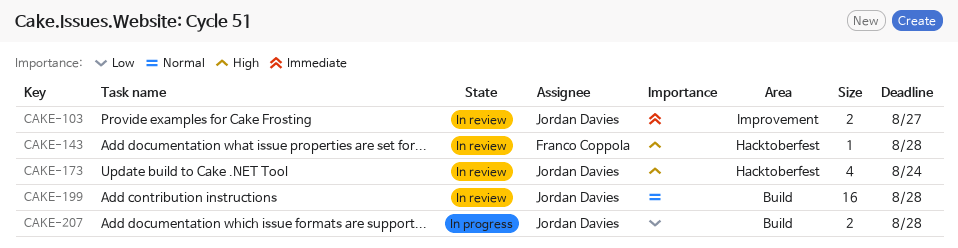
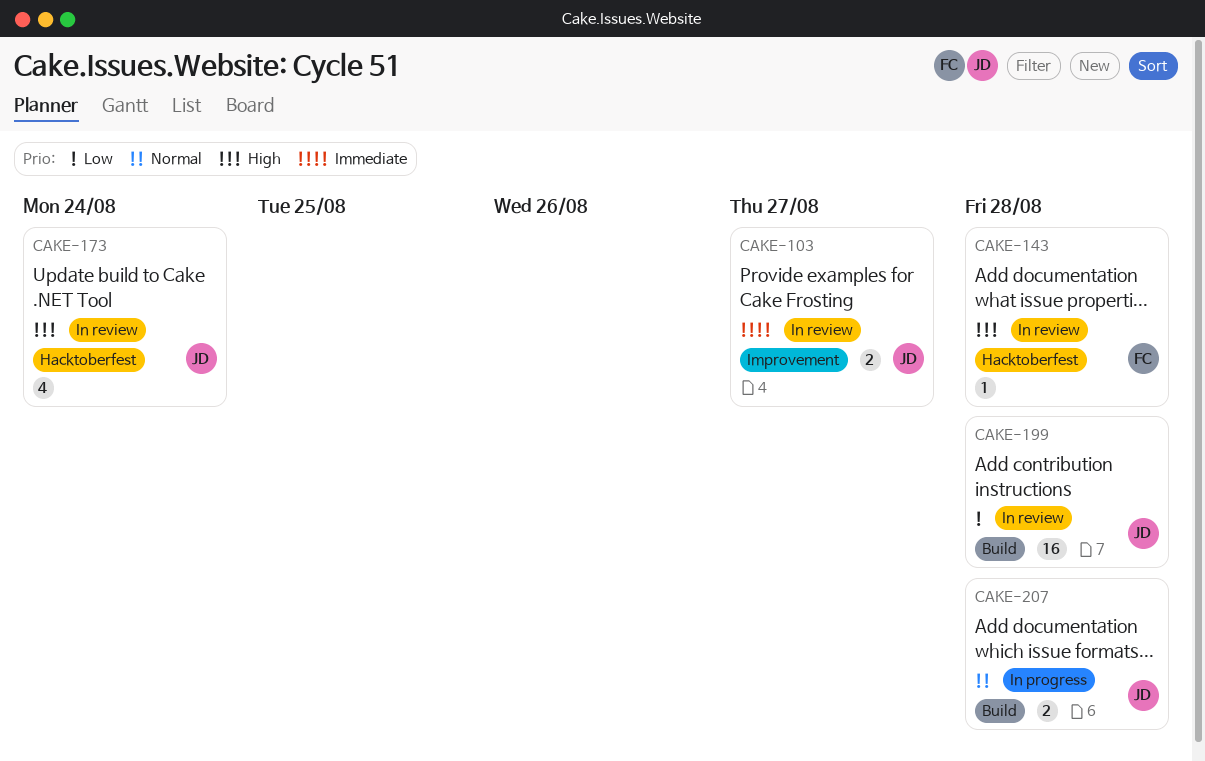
CAKE-199, priority: Normal -> Low
CAKE-207, priority: Low -> Normal

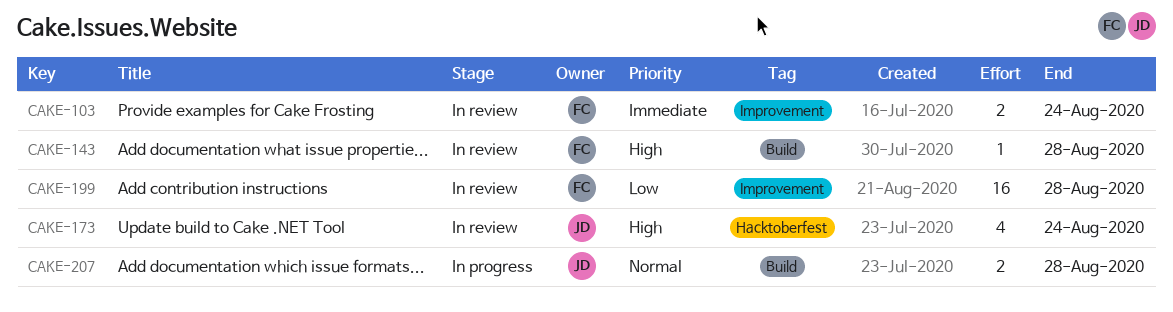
CAKE-103, owner: JD -> FC
CAKE-103, due: Aug 27 -> Aug 24
CAKE-143, label: Hacktoberfest -> Build
CAKE-199, owner: JD -> FC
CAKE-199, label: Build -> Improvement

